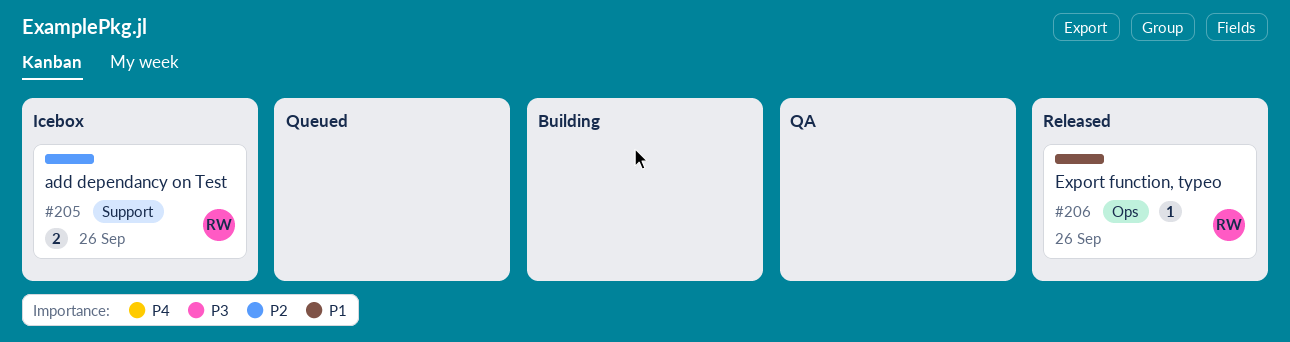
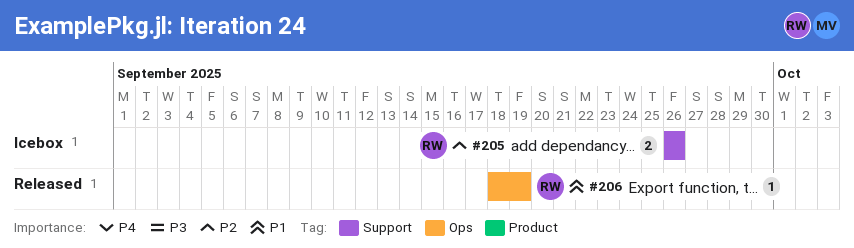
#206, due: Sep 26 -> Sep 19

